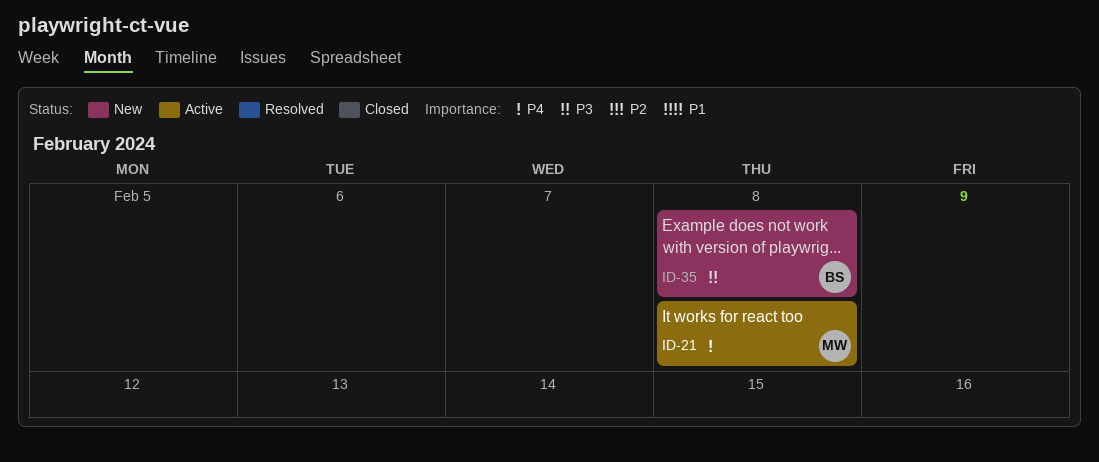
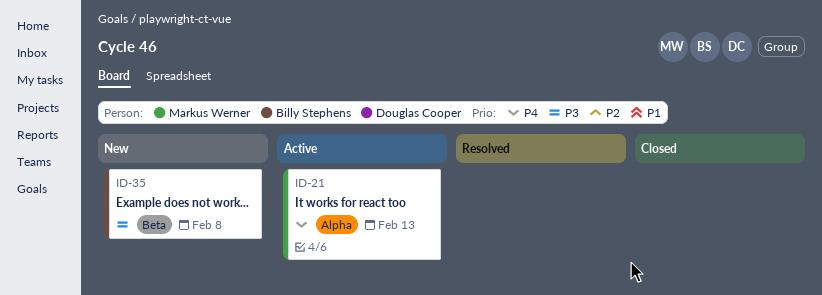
ID-21, due: Feb 8 -> Feb 13

